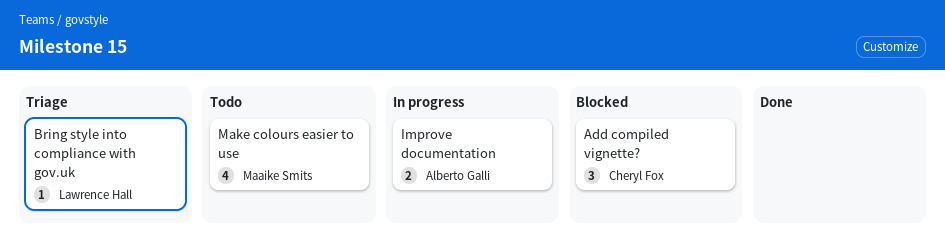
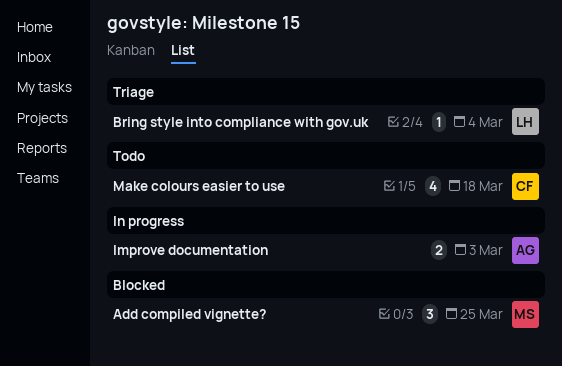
Add compiled vignette?, owner: Cheryl Fox -> Maaike Smits
Make colours easier to use, owner: Maaike Smits -> Cheryl Fox

